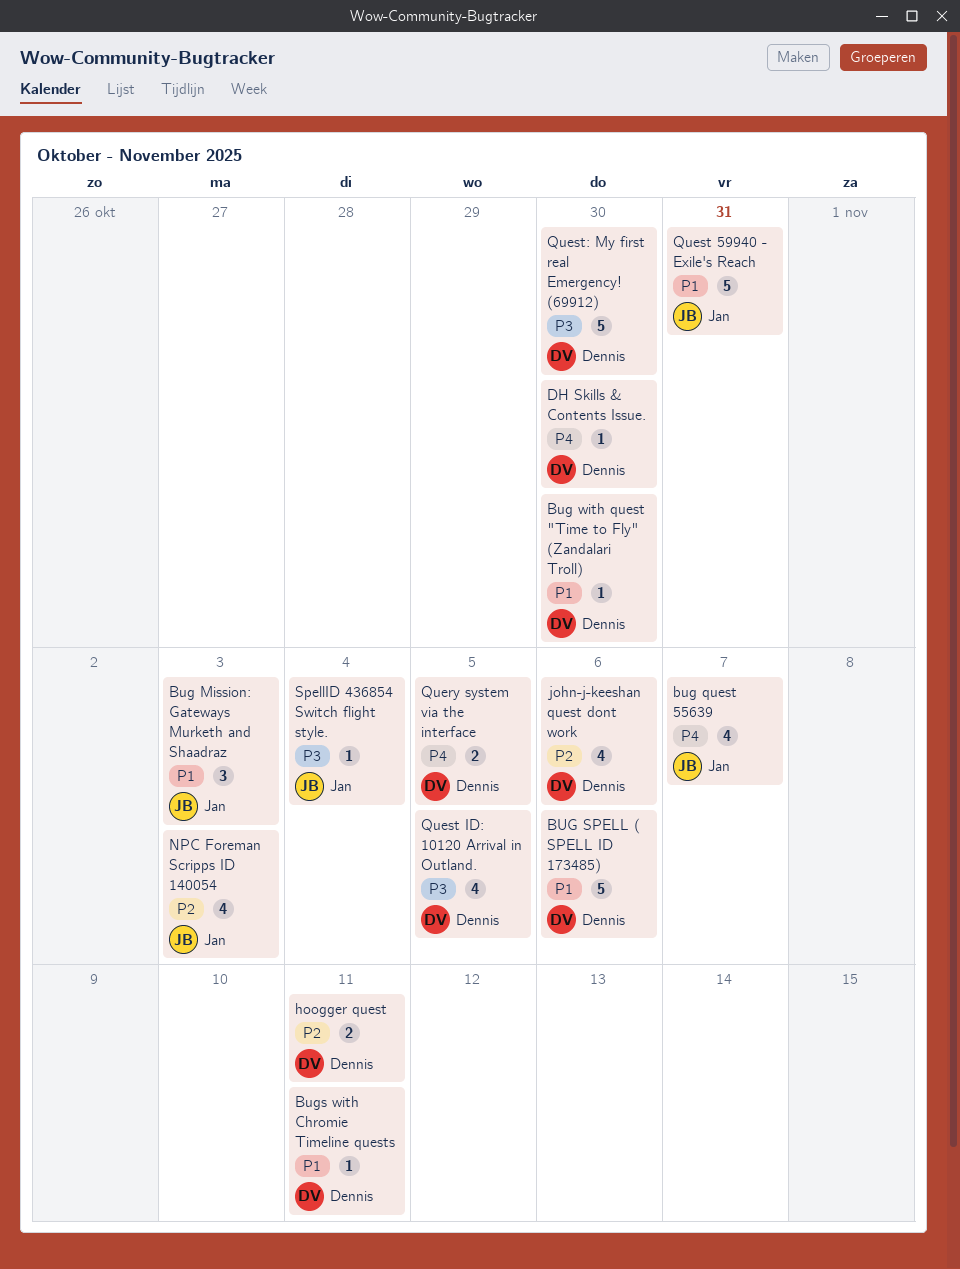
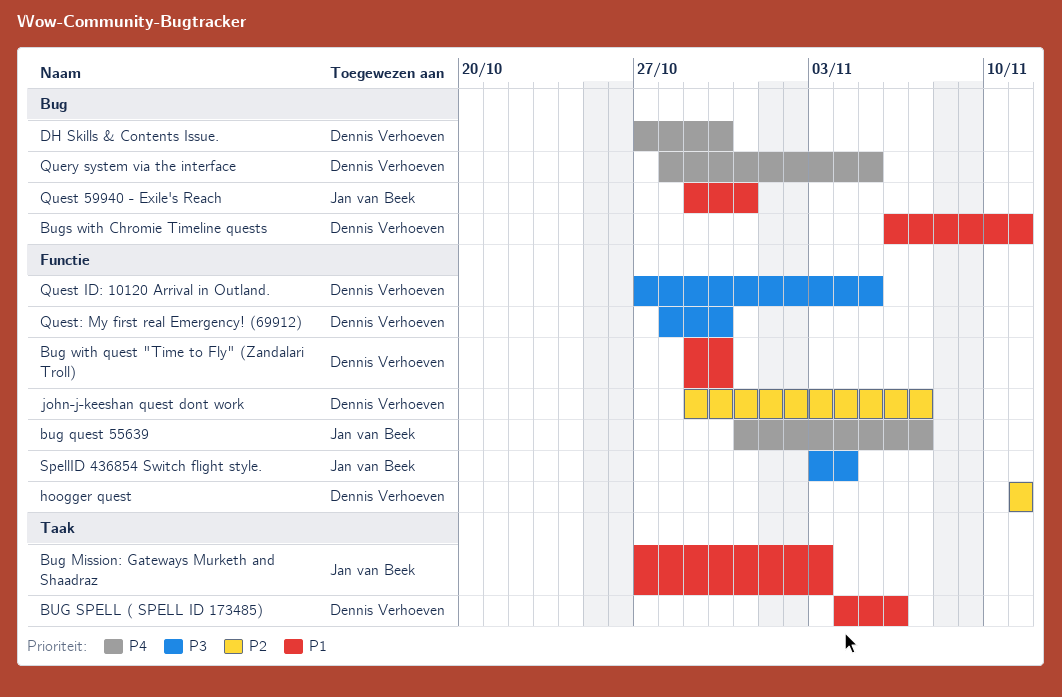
john-j-keeshan quest dont work, due: Nov 6 -> Nov 7
NPC Foreman Scripps ID 140054: present -> none

